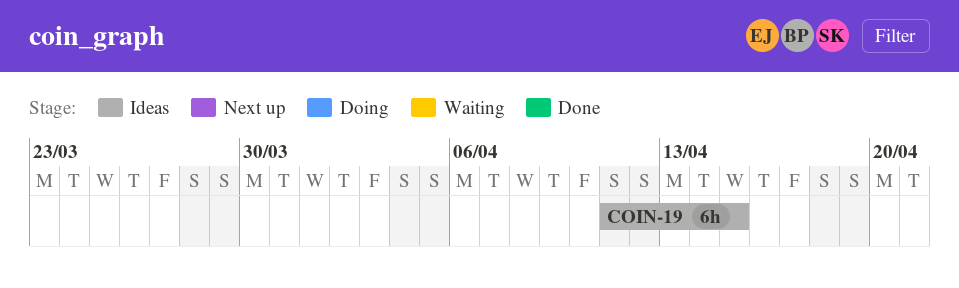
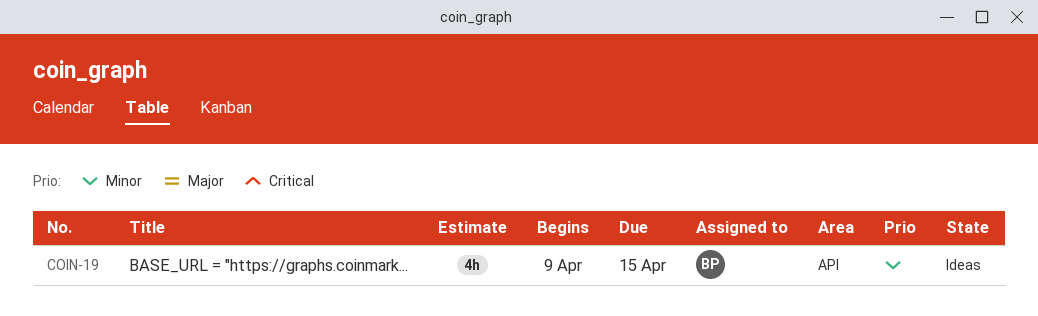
COIN-19, estimate: 6h -> 4h
COIN-19, start: Apr 11 -> Apr 9

